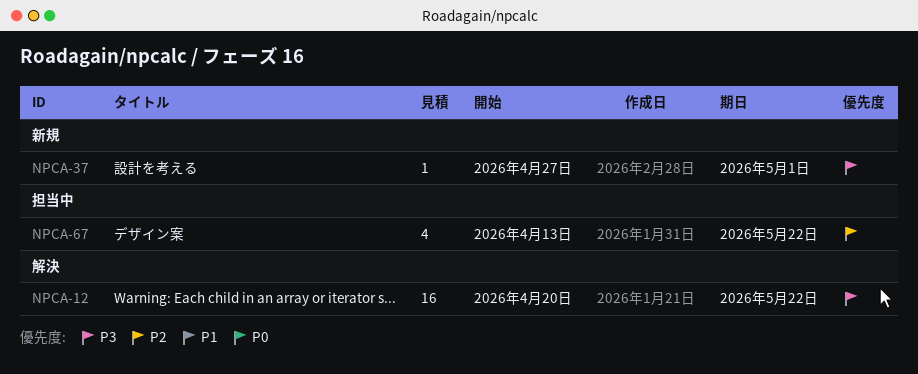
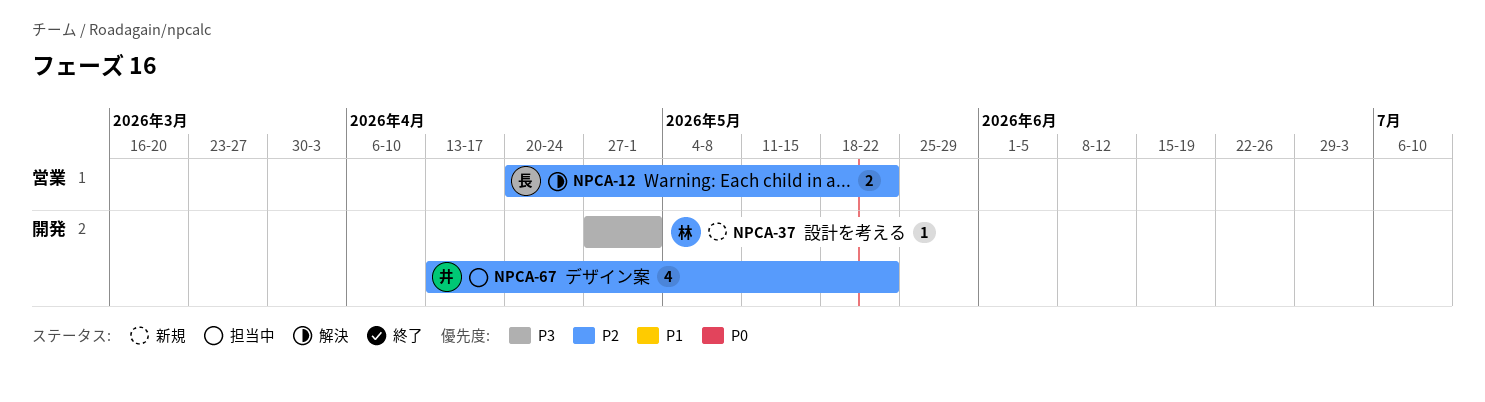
NPCA-12, priority: P3 -> P2
NPCA-12, estimate: 16 -> 2

